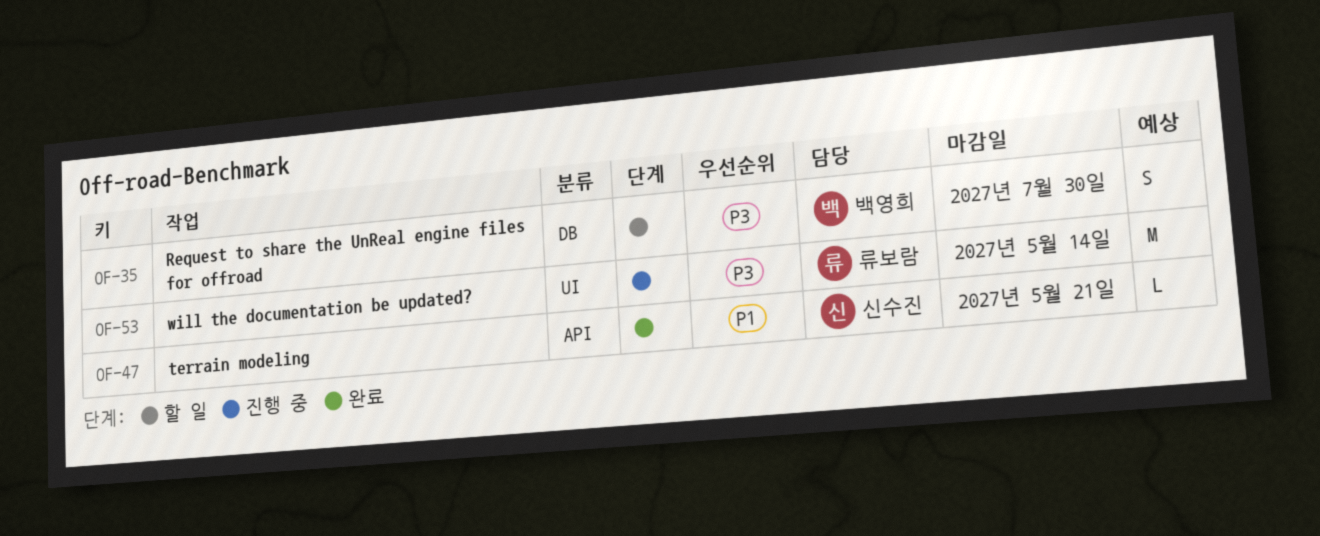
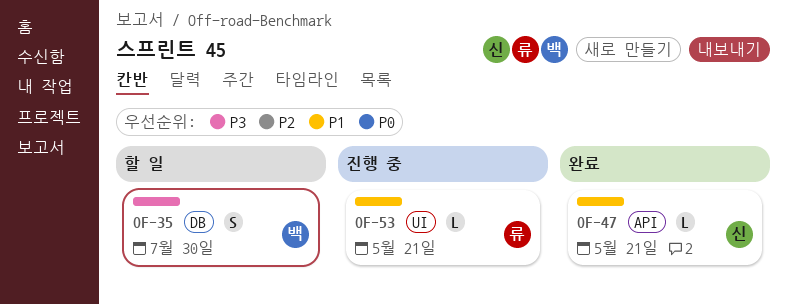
OF-53, priority: P3 -> P1
OF-53, estimate: M -> L
OF-53, due: May 14 -> May 21

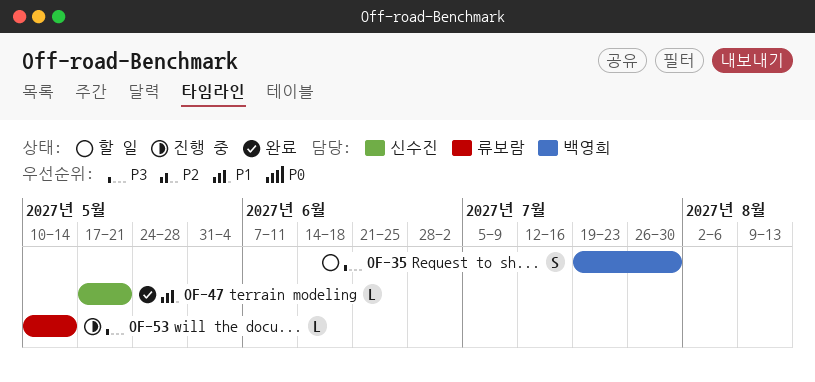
OF-53, priority: P1 -> P3
OF-53, due: May 21 -> May 14

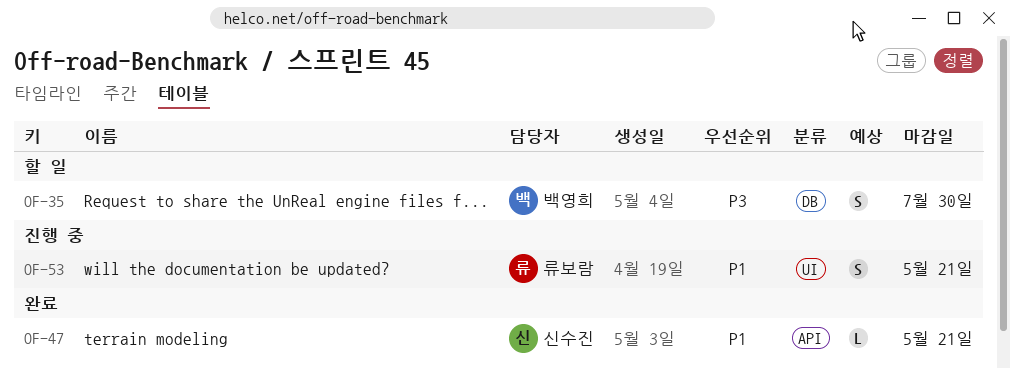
OF-53, priority: P3 -> P1
OF-53, estimate: L -> S
OF-53, due: May 14 -> May 21

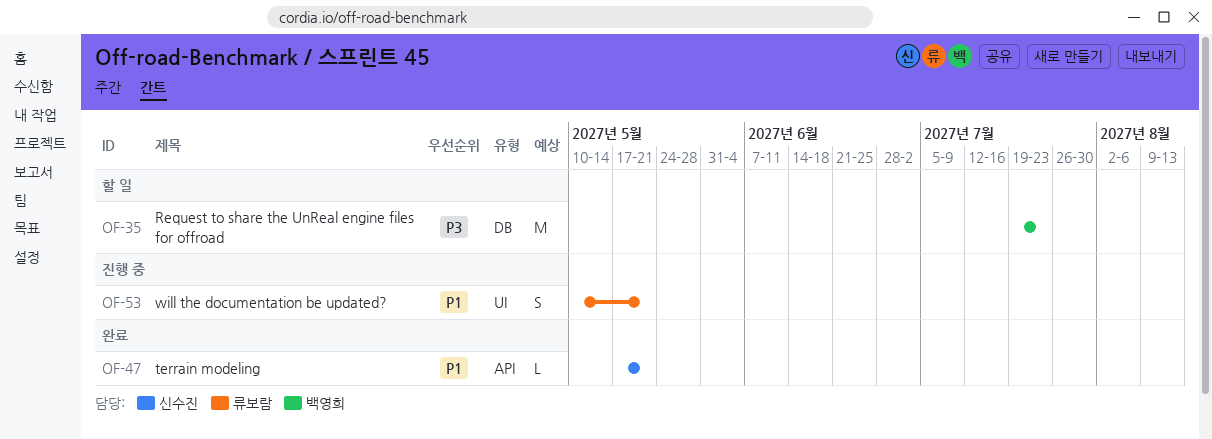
OF-35, estimate: S -> M
OF-35, due: Jul 30 -> Jul 23

